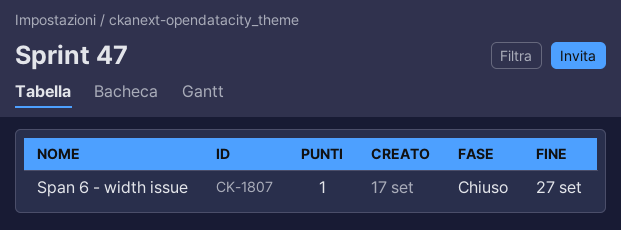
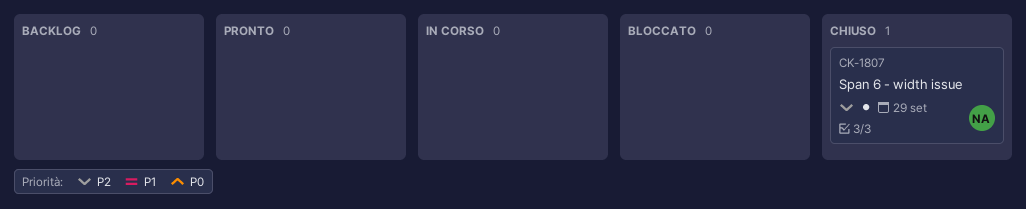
CK-1807, due: Sep 27 -> Sep 29

